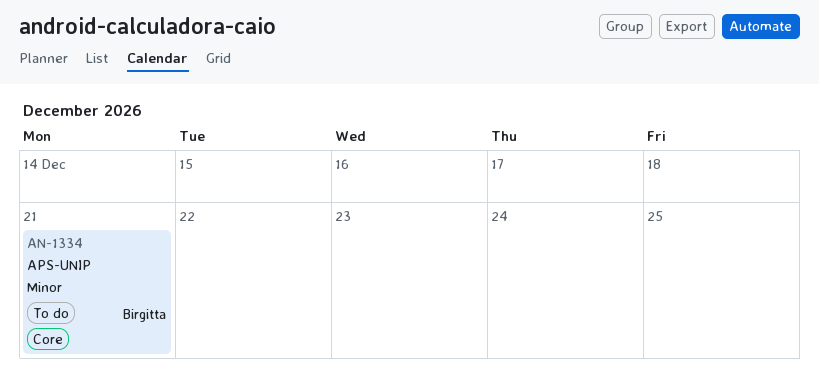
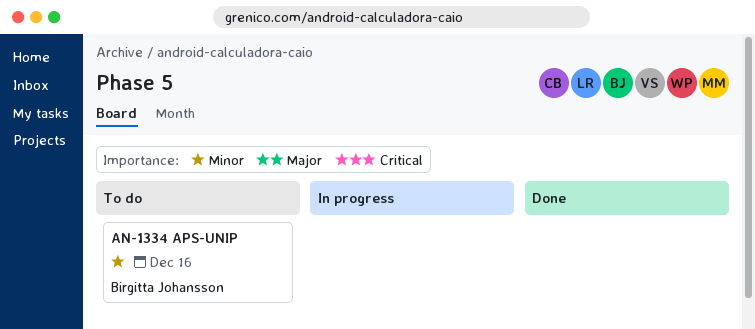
AN-1334, due: Dec 21 -> Dec 16

